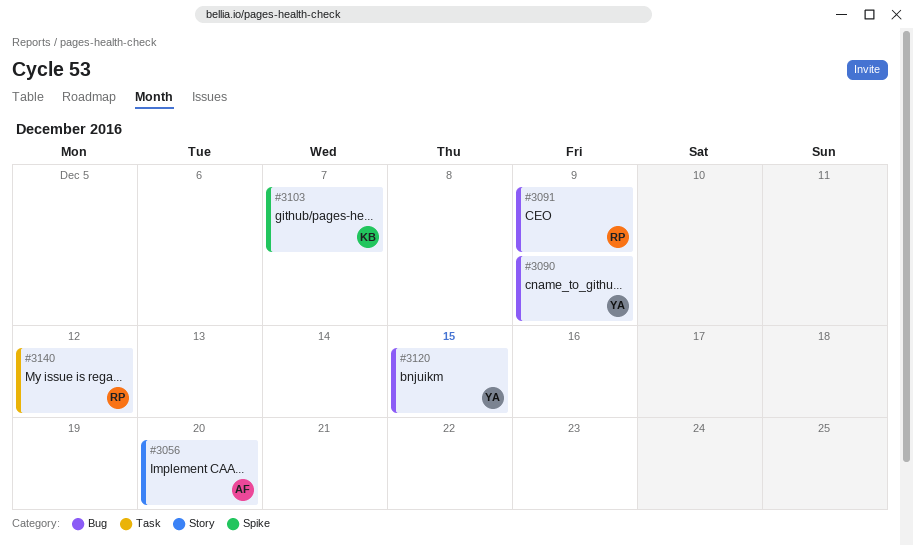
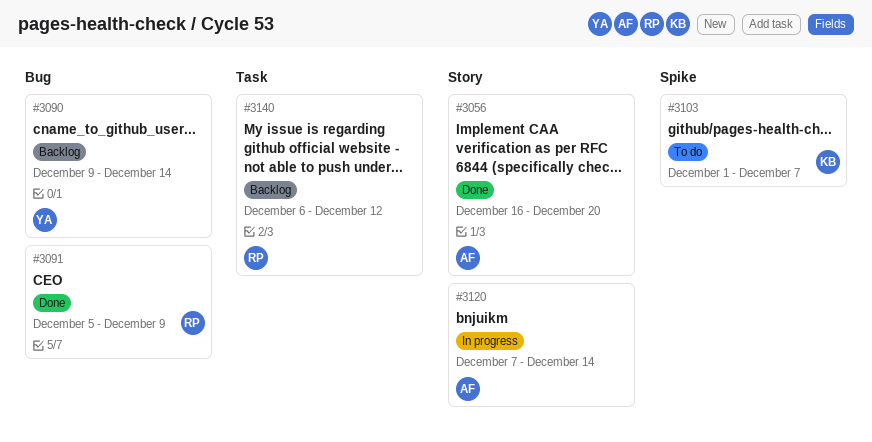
#3090, due: Dec 9 -> Dec 14
#3120, owner: YA -> AF
#3120, label: Bug -> Story
#3120, due: Dec 15 -> Dec 14

